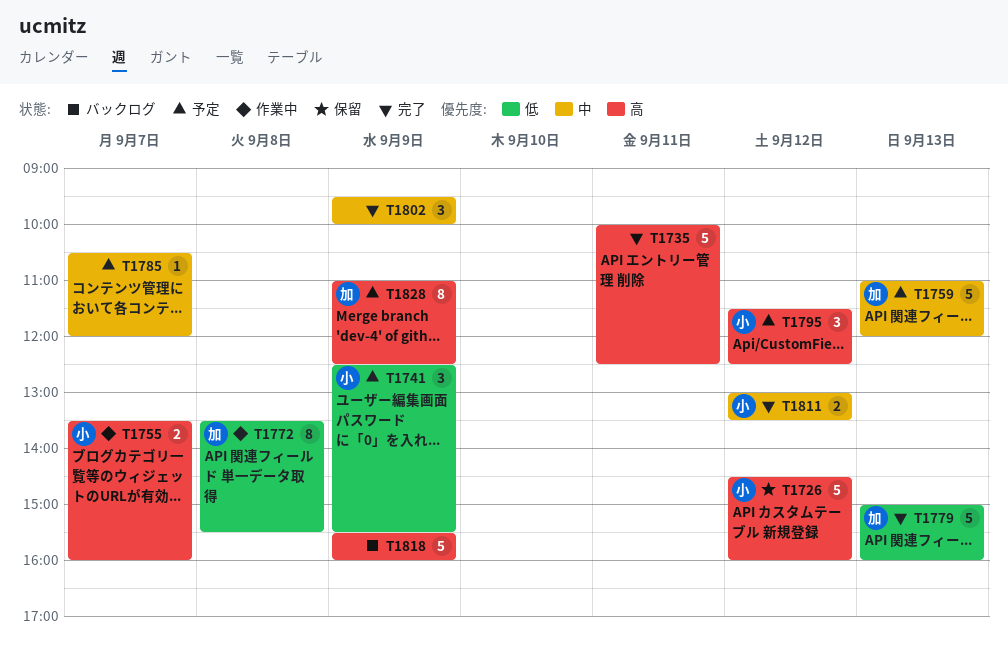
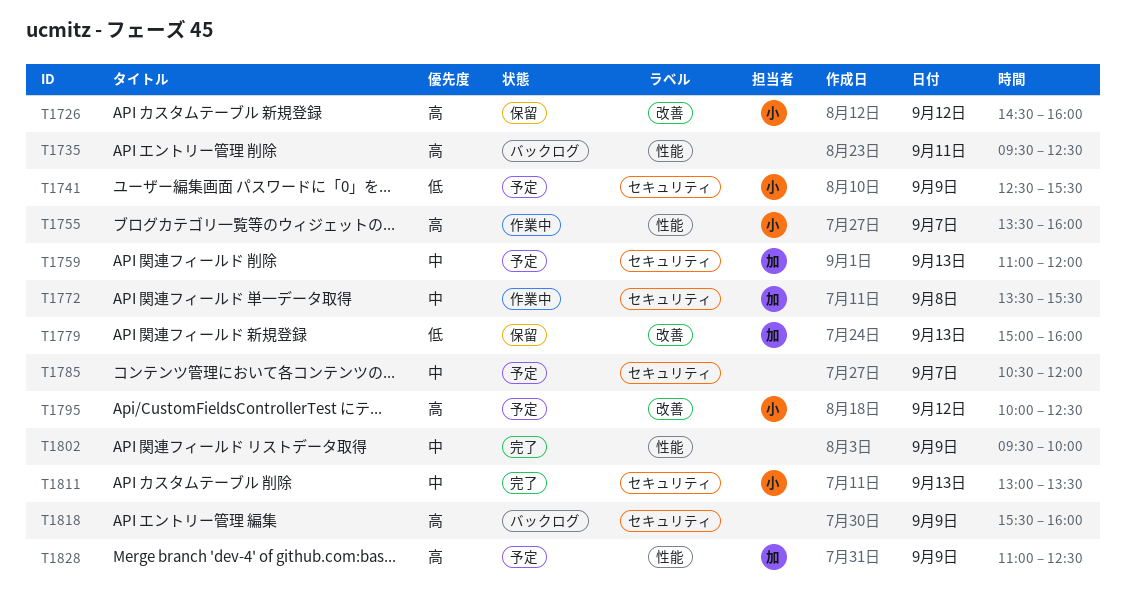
T1735, status: 完了 -> バックログ
T1735, begins: 10:00 -> 09:30
T1772, priority: 低 -> 中
T1779, status: 完了 -> 保留
T1795, begins: 11:30 -> 10:00
T1811, day: Sep 12 -> Sep 13

